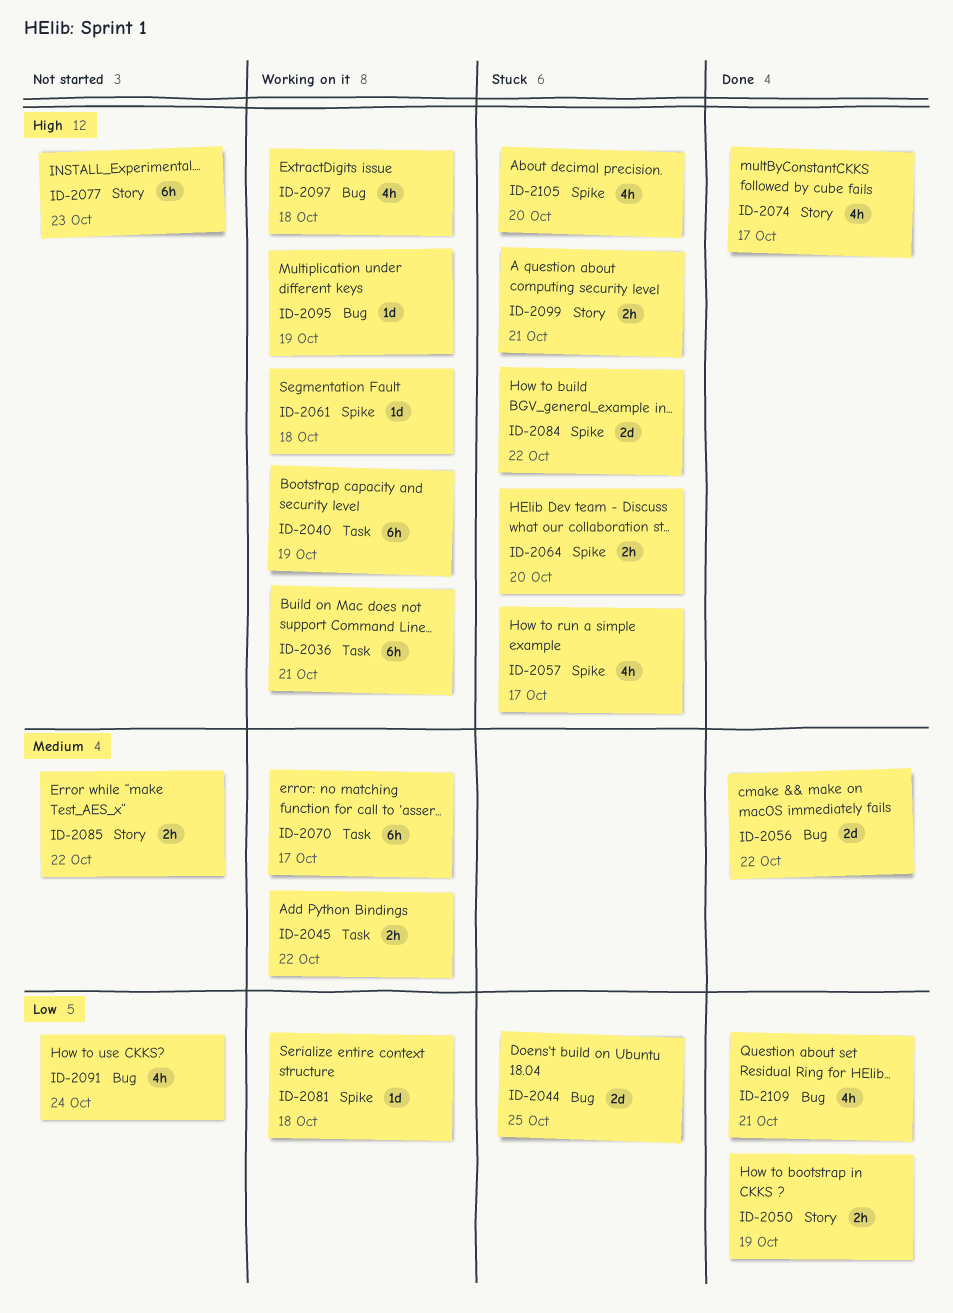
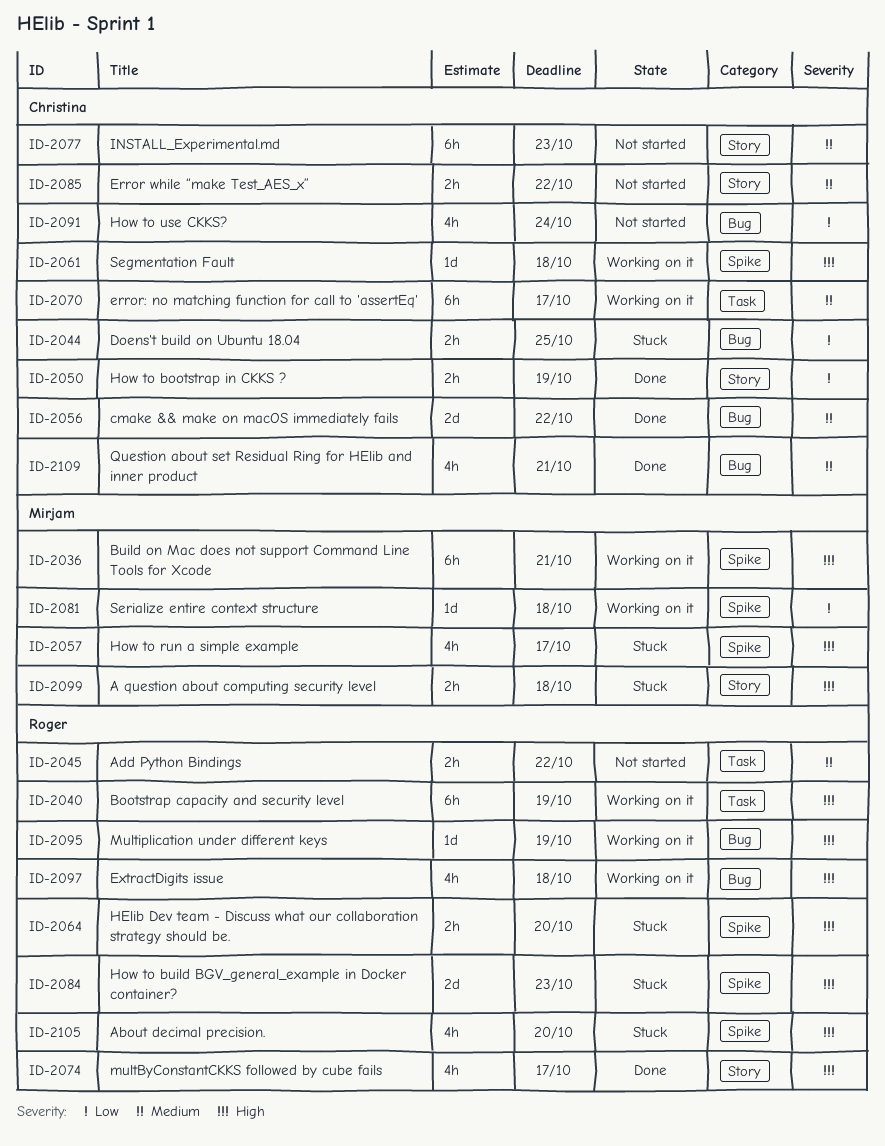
ID-2036, label: Task -> Spike
ID-2044, estimate: 2d -> 2h
ID-2045, status: Working on it -> Not started
ID-2077, priority: High -> Medium
ID-2084, due: Oct 22 -> Oct 23
ID-2099, due: Oct 21 -> Oct 18
ID-2109, priority: Low -> Medium

